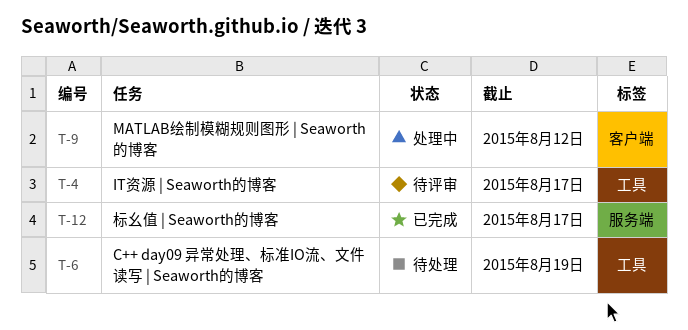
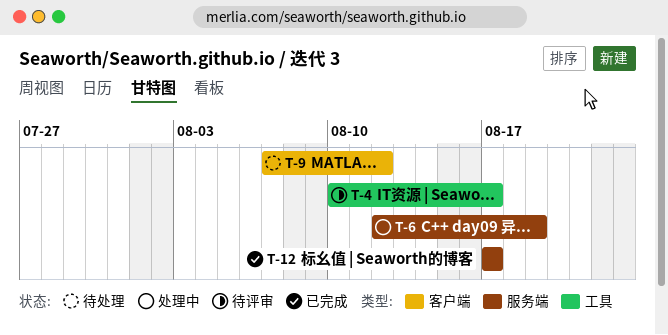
T-6, status: 待处理 -> 处理中
T-6, label: 工具 -> 服务端
T-9, status: 处理中 -> 待处理

